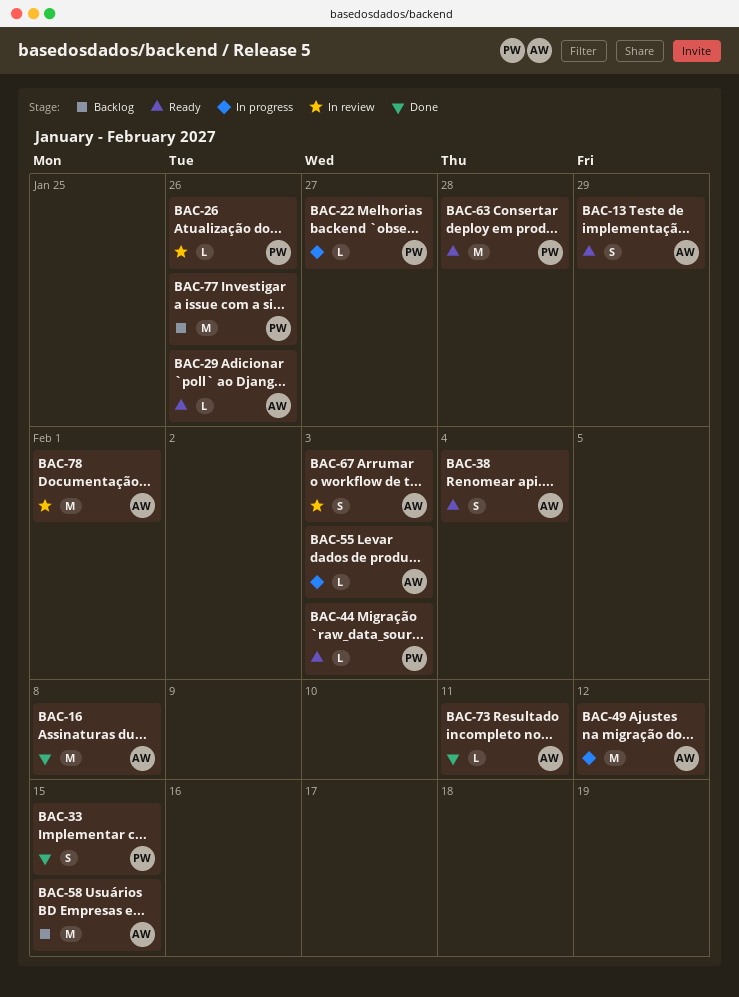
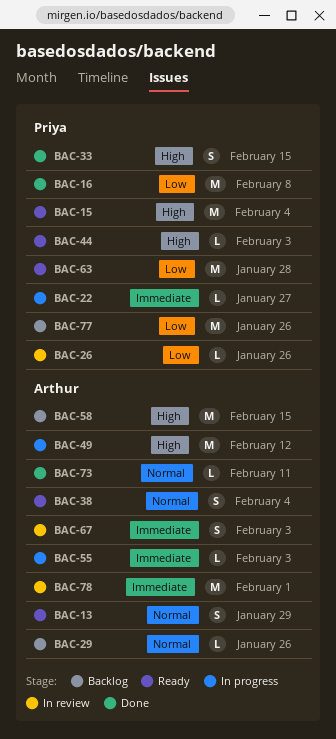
BAC-15: none -> present
BAC-16, owner: Arthur -> Priya
BAC-29, status: Ready -> Backlog

